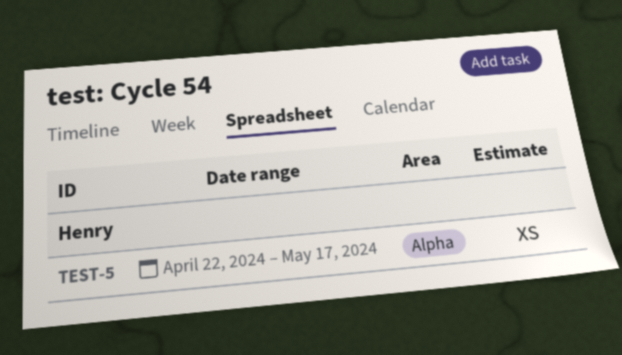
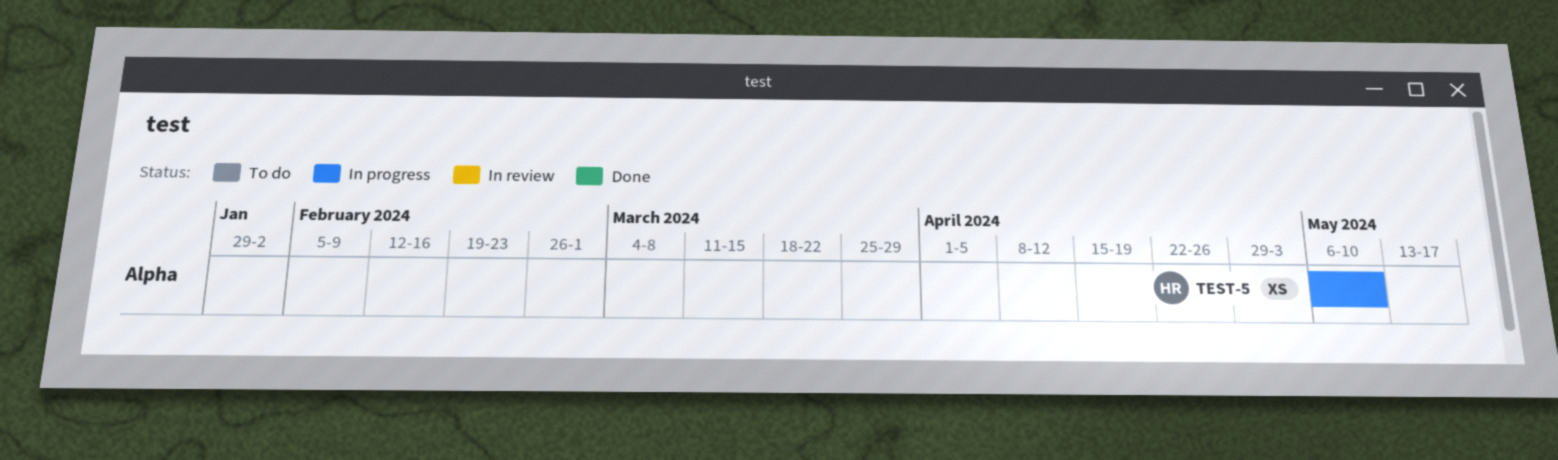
TEST-5, start: Apr 22 -> May 6
TEST-5, due: May 17 -> May 10

